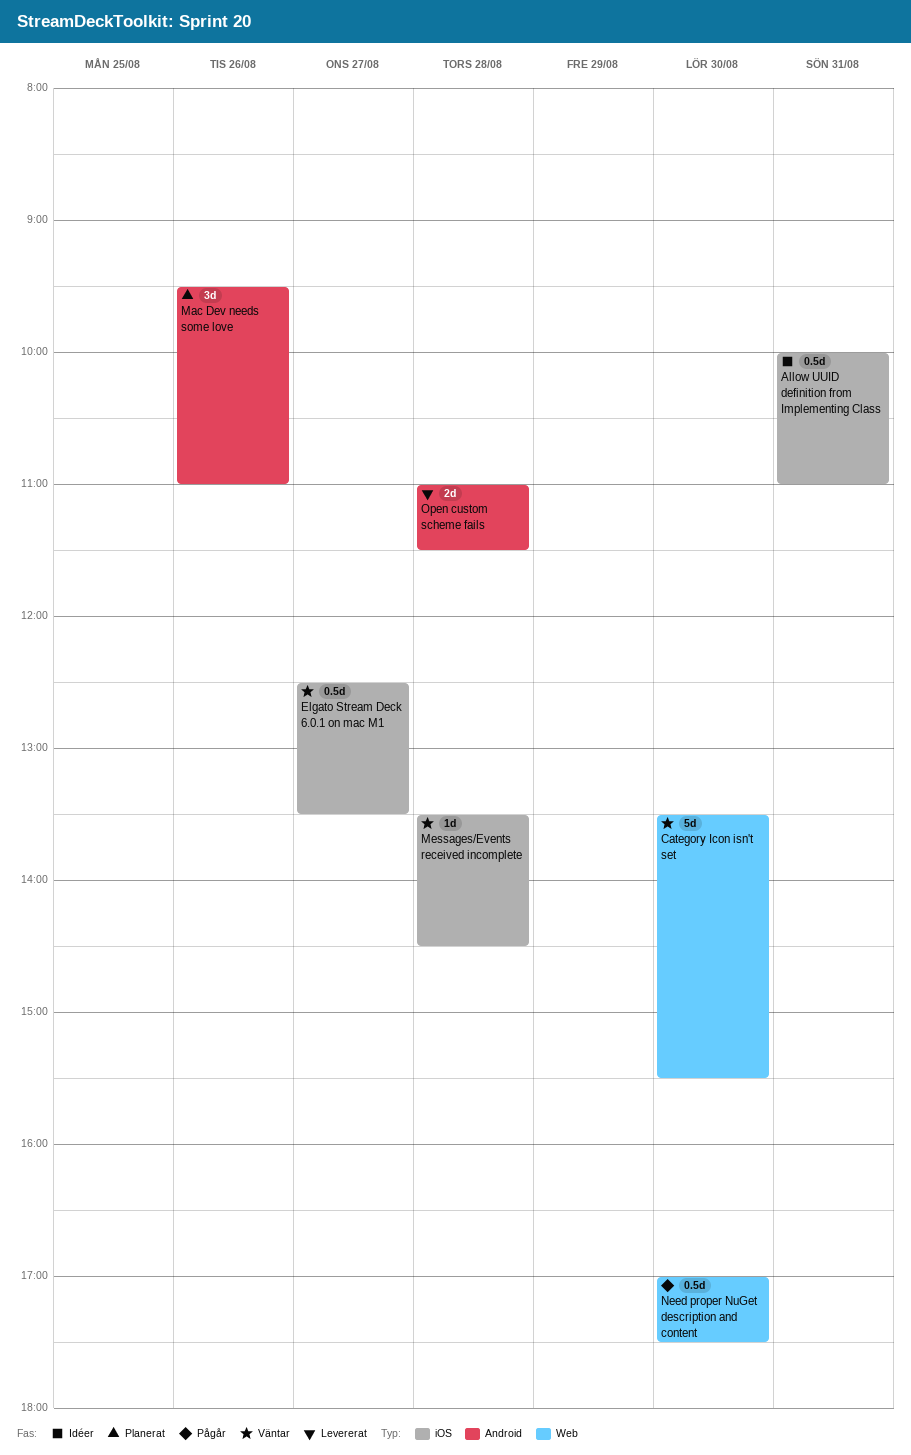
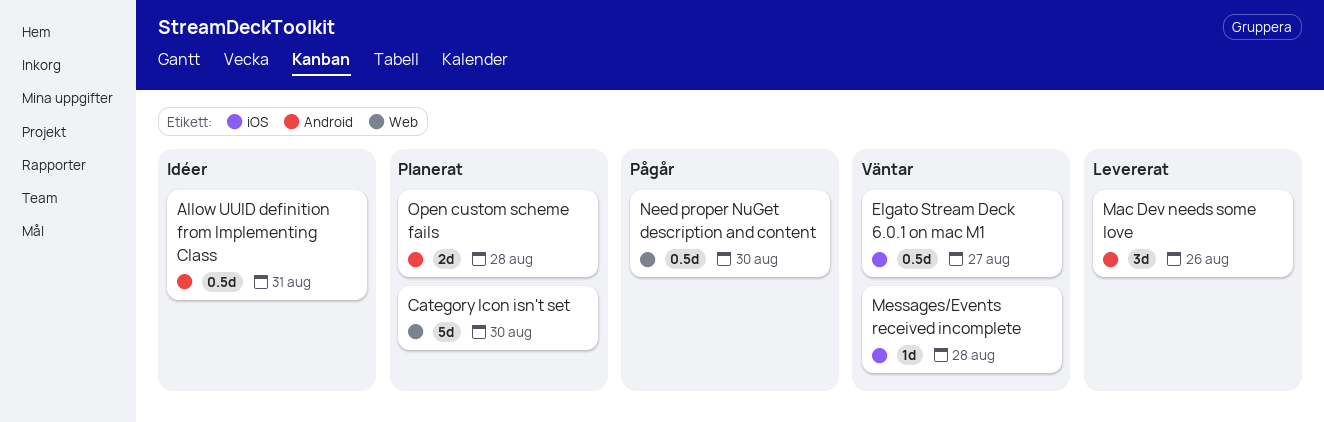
Allow UUID definition from Implementing Class, label: iOS -> Android
Category Icon isn't set, status: Väntar -> Planerat
Mac Dev needs some love, status: Planerat -> Levererat
Open custom scheme fails, status: Levererat -> Planerat

